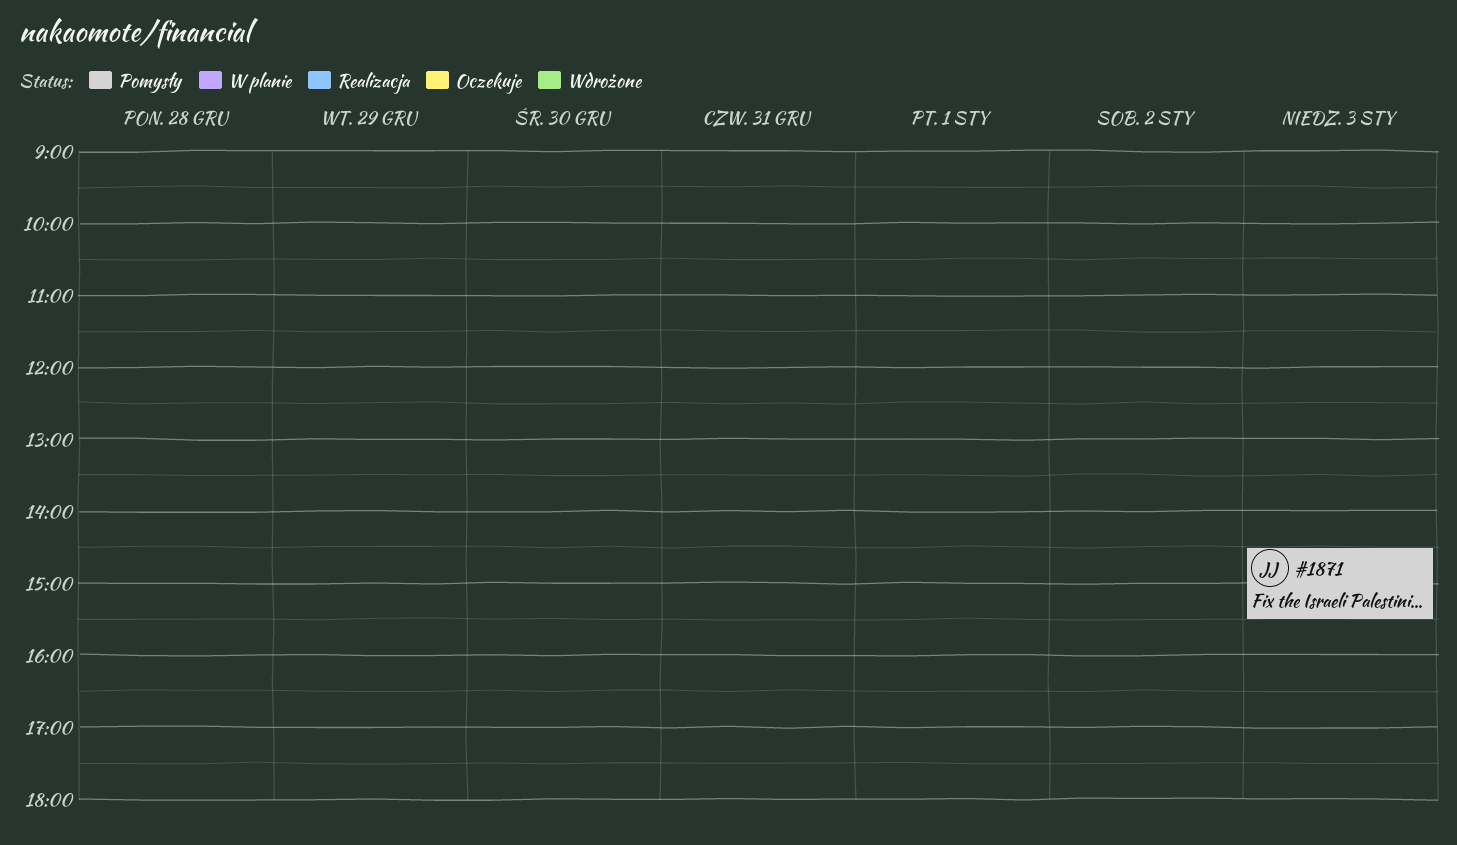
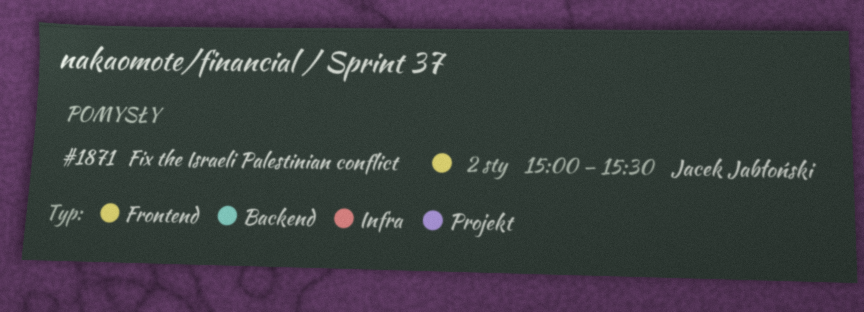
#1871, day: Jan 3 -> Jan 2
#1871, begins: 14:30 -> 15:00

